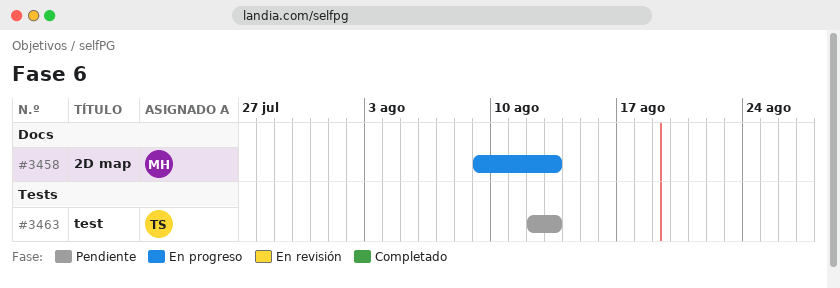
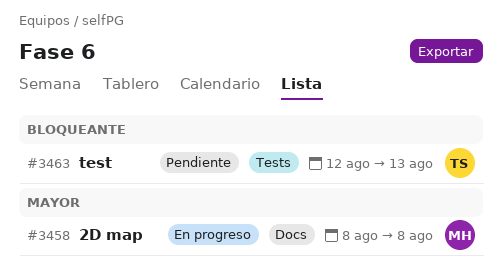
#3458, start: Aug 9 -> Aug 8
#3458, due: Aug 13 -> Aug 8

